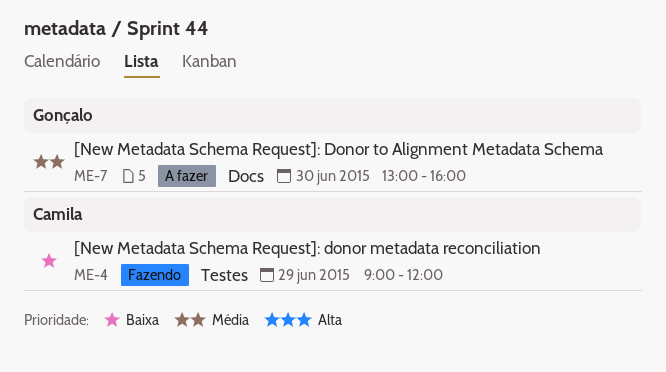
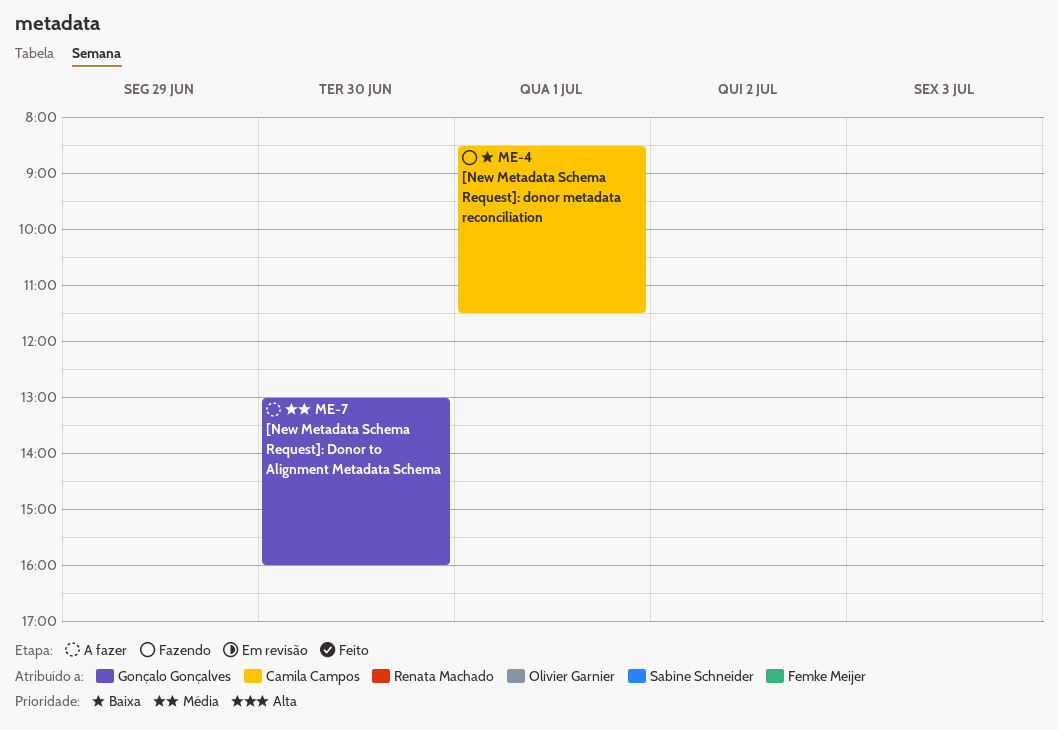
ME-4, day: Jun 29 -> Jul 1
ME-4, begins: 09:00 -> 08:30
ME-4, ends: 12:00 -> 11:30

